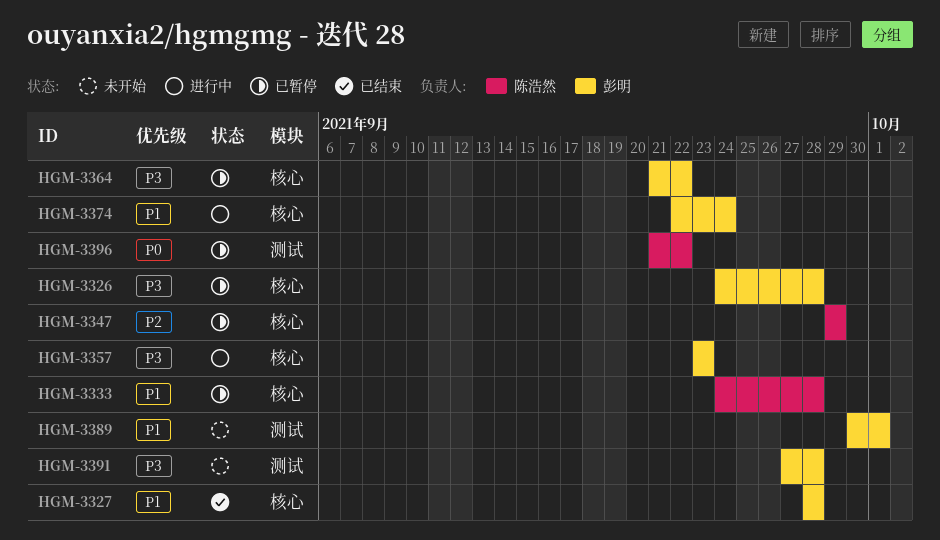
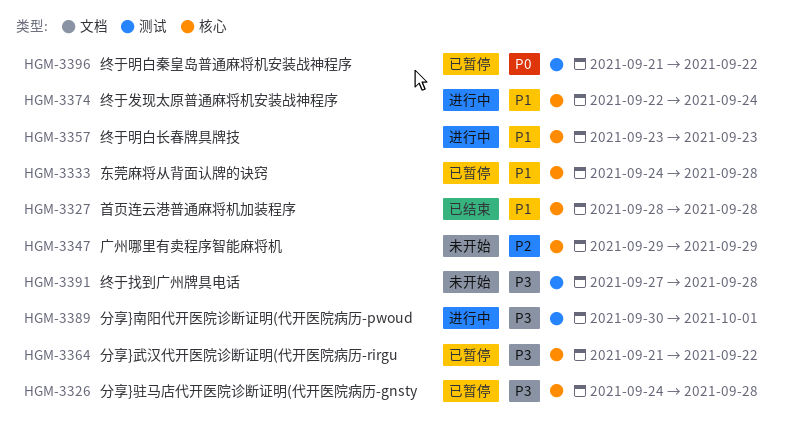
HGM-3347, status: 已暂停 -> 未开始
HGM-3357, priority: P3 -> P1
HGM-3389, status: 未开始 -> 进行中
HGM-3389, priority: P1 -> P3

